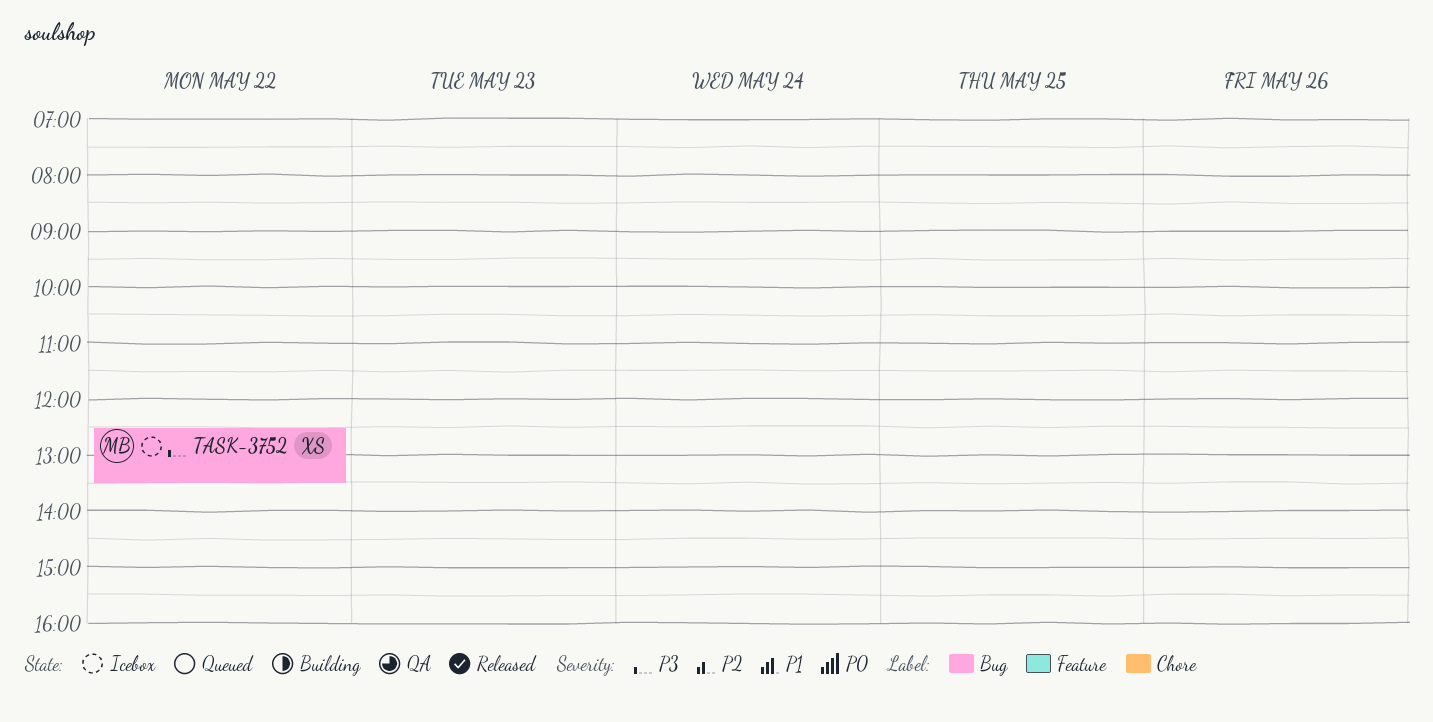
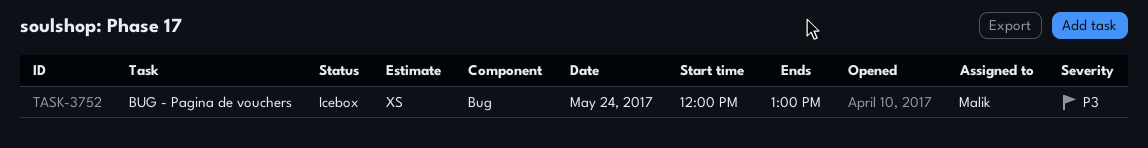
TASK-3752, day: May 22 -> May 24
TASK-3752, begins: 12:30 -> 12:00
TASK-3752, ends: 13:30 -> 13:00

